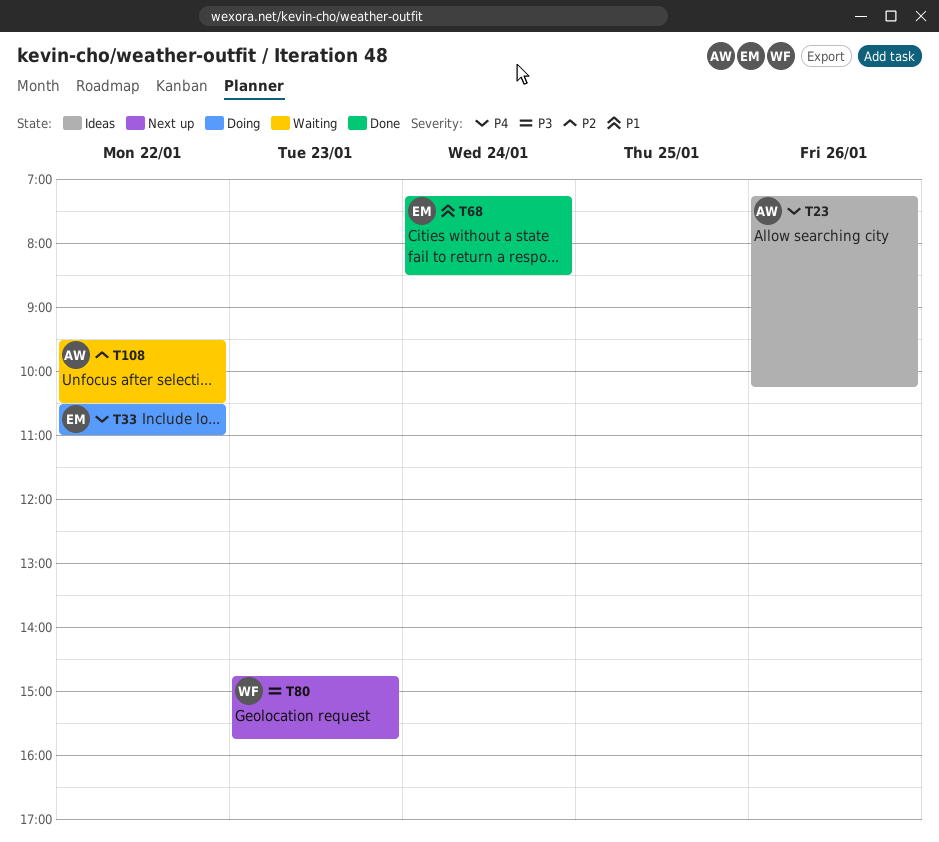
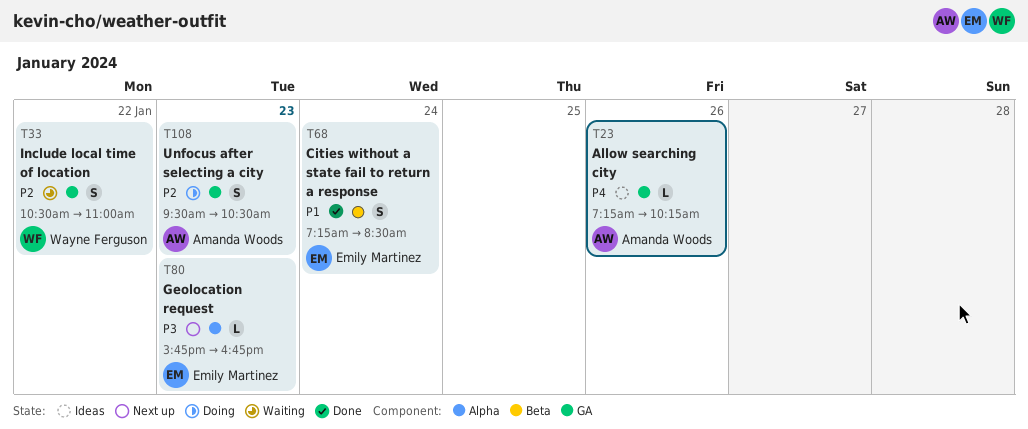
T33, status: Doing -> Waiting
T33, owner: Emily Martinez -> Wayne Ferguson
T33, priority: P4 -> P2
T80, owner: Wayne Ferguson -> Emily Martinez
T80, begins: 14:45 -> 15:45
T80, ends: 15:45 -> 16:45
T108, status: Waiting -> Doing
T108, day: Jan 22 -> Jan 23

